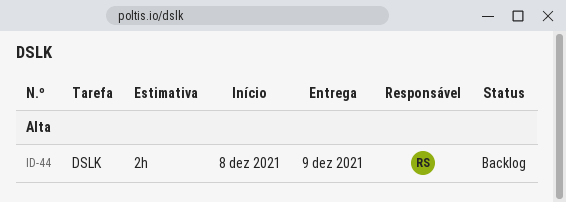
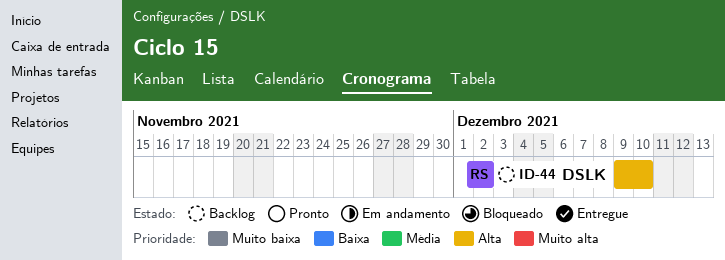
ID-44, start: Dec 8 -> Dec 9
ID-44, due: Dec 9 -> Dec 10

